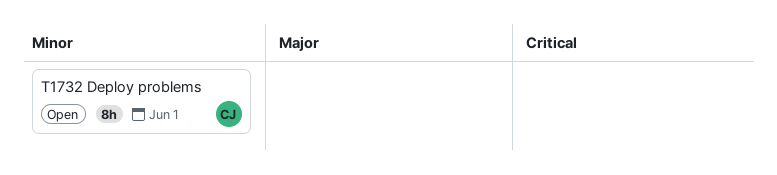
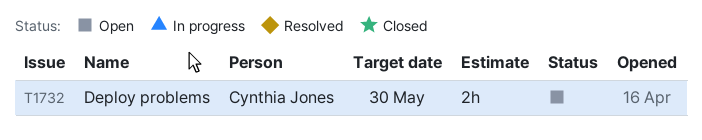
T1732, estimate: 8h -> 2h
T1732, due: Jun 1 -> May 30

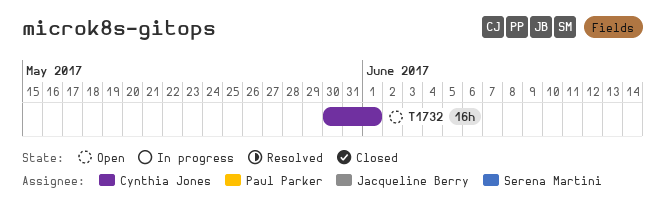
T1732, estimate: 2h -> 16h
T1732, due: May 30 -> Jun 1

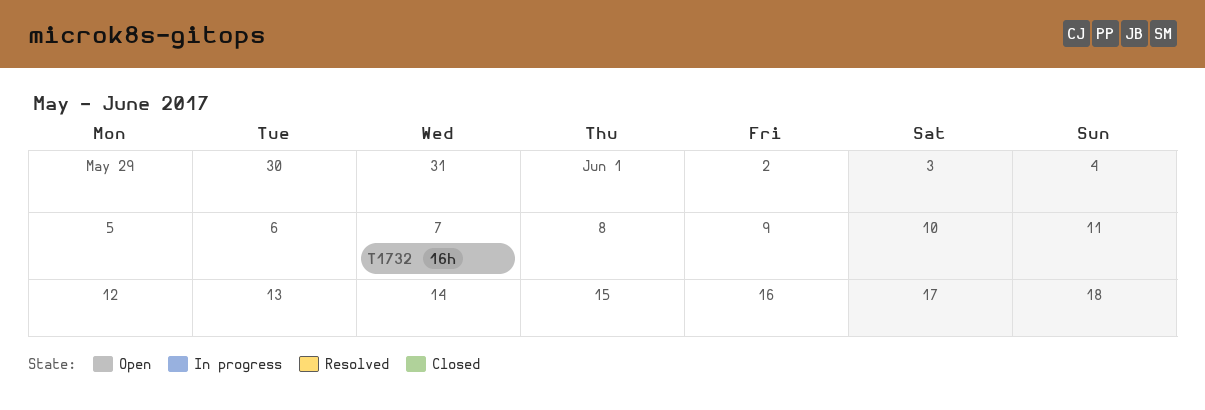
T1732, due: Jun 1 -> Jun 7

